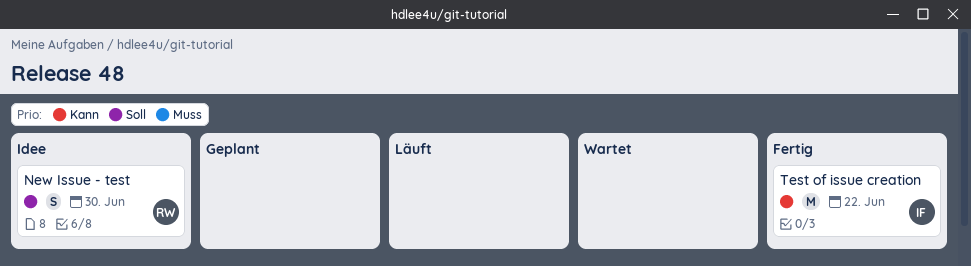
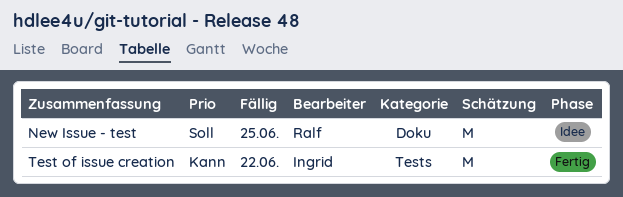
New Issue - test, estimate: S -> M
New Issue - test, due: Jun 30 -> Jun 25

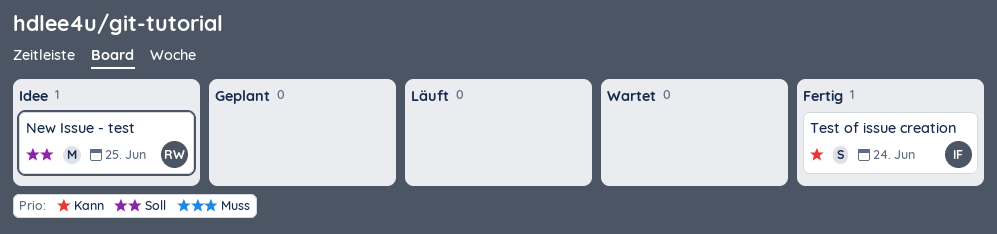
Test of issue creation, estimate: M -> S
Test of issue creation, due: Jun 22 -> Jun 24

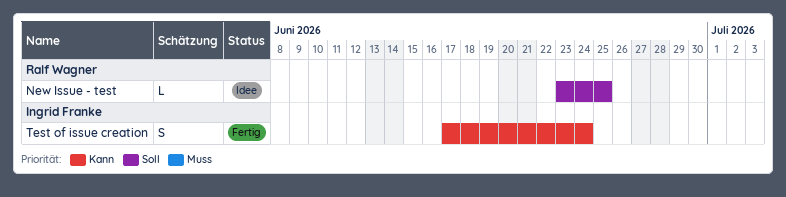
New Issue - test, estimate: M -> L

